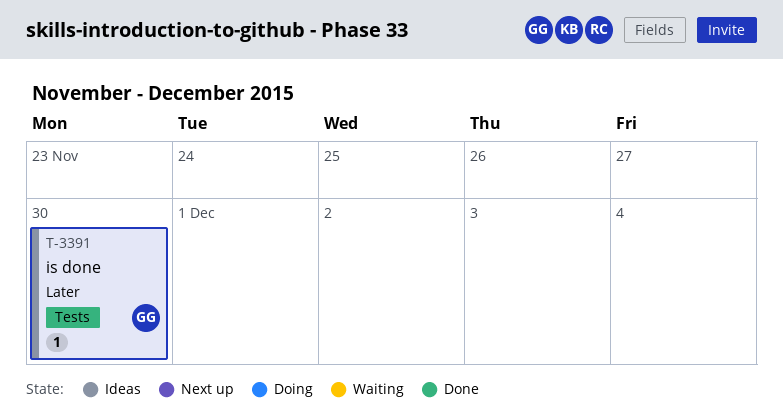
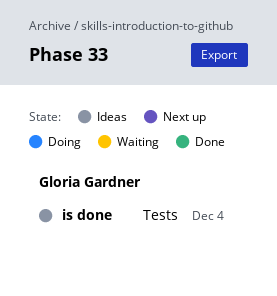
is done, due: Nov 30 -> Dec 4

